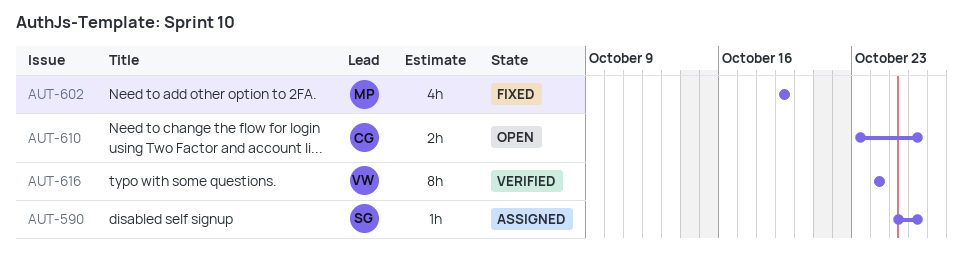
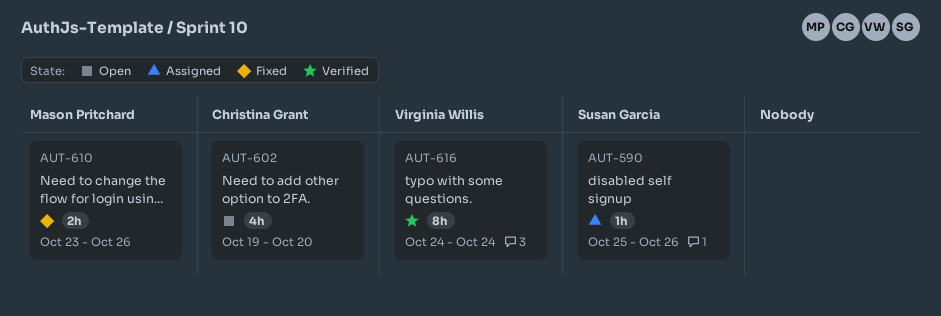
AUT-602, status: Fixed -> Open
AUT-602, owner: Mason Pritchard -> Christina Grant
AUT-602, due: Oct 19 -> Oct 20
AUT-610, status: Open -> Fixed
AUT-610, owner: Christina Grant -> Mason Pritchard

